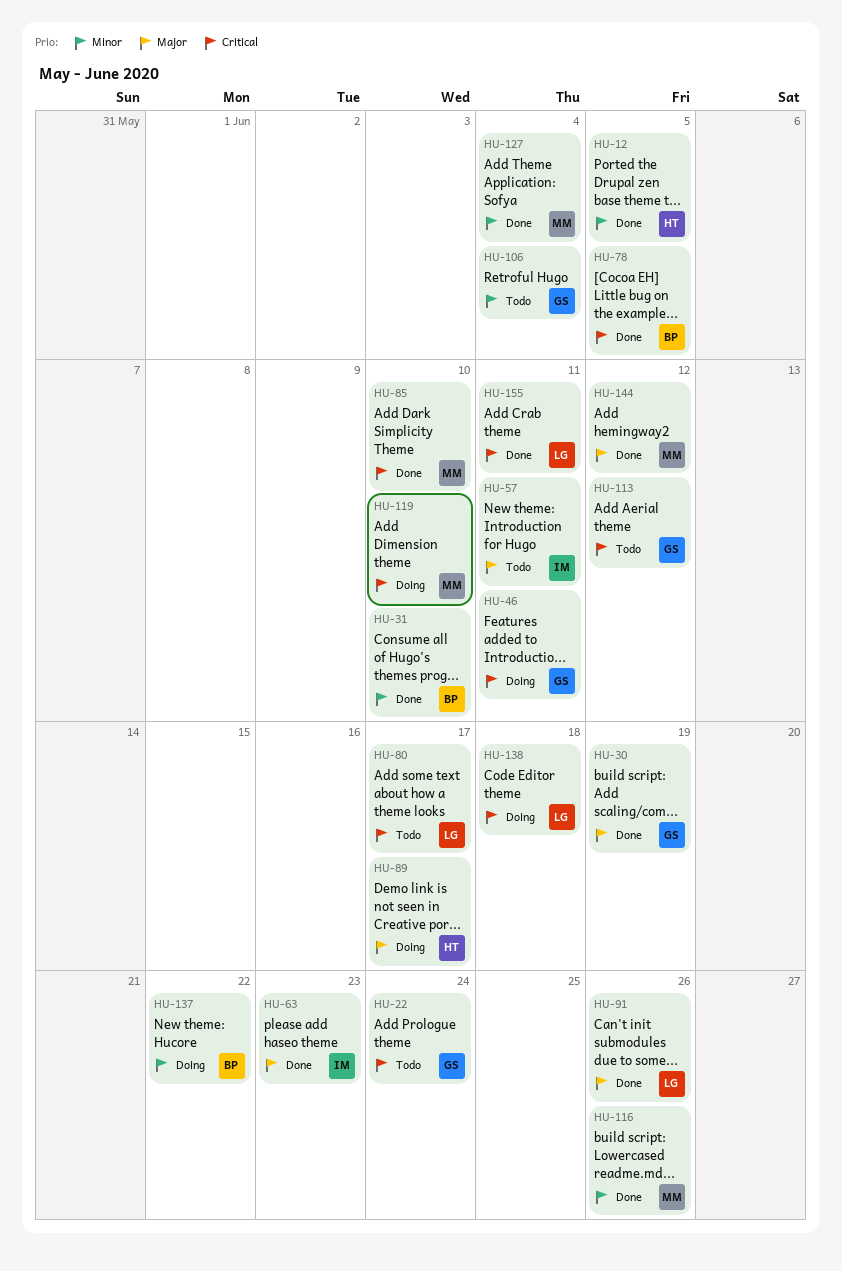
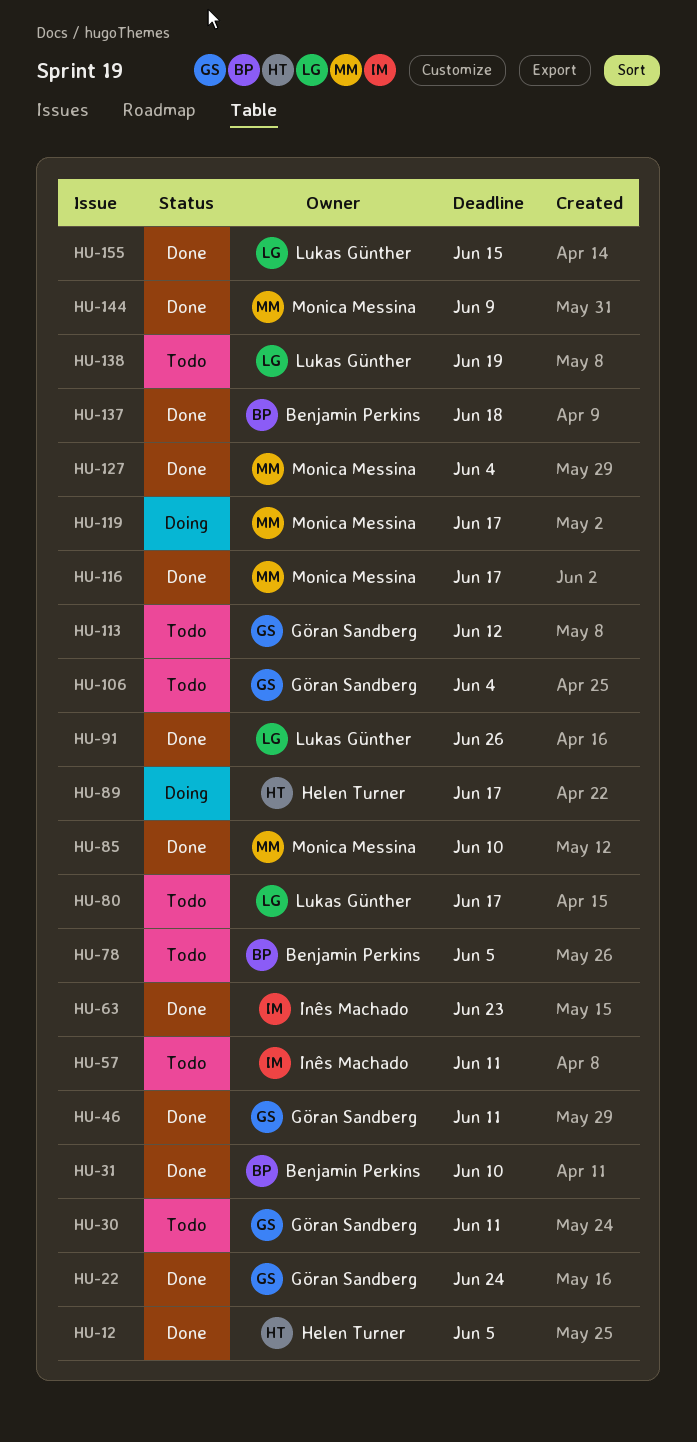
HU-22, status: Todo -> Done
HU-30, status: Done -> Todo
HU-30, due: Jun 19 -> Jun 11
HU-46, status: Doing -> Done
HU-78, status: Done -> Todo
HU-116, due: Jun 26 -> Jun 17
HU-119, due: Jun 10 -> Jun 17
HU-137, status: Doing -> Done
HU-137, due: Jun 22 -> Jun 18
HU-138, status: Doing -> Todo
HU-138, due: Jun 18 -> Jun 19
HU-144, due: Jun 12 -> Jun 9
HU-155, due: Jun 11 -> Jun 15

